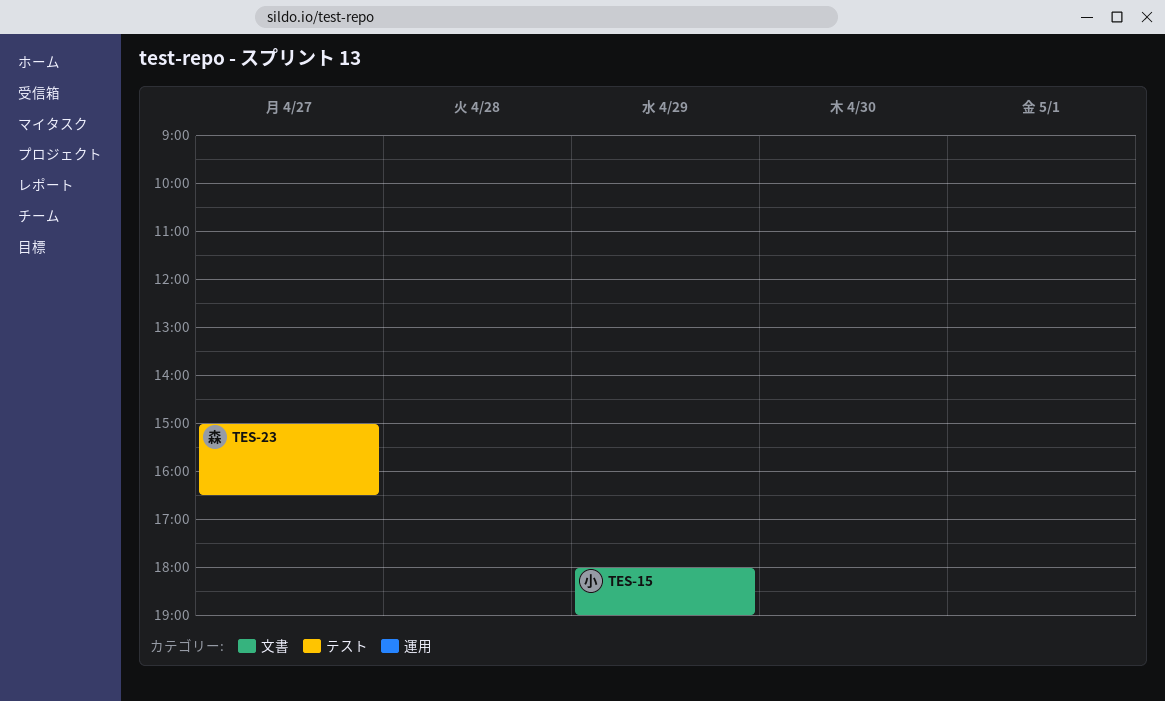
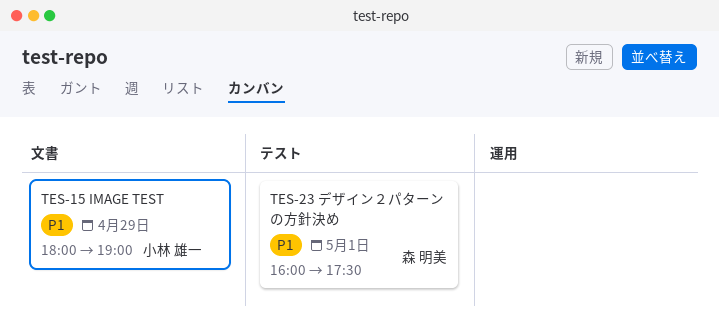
TES-23, day: Apr 27 -> May 1
TES-23, begins: 15:00 -> 16:00
TES-23, ends: 16:30 -> 17:30

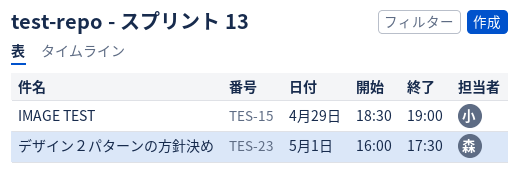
TES-15, begins: 18:00 -> 18:30

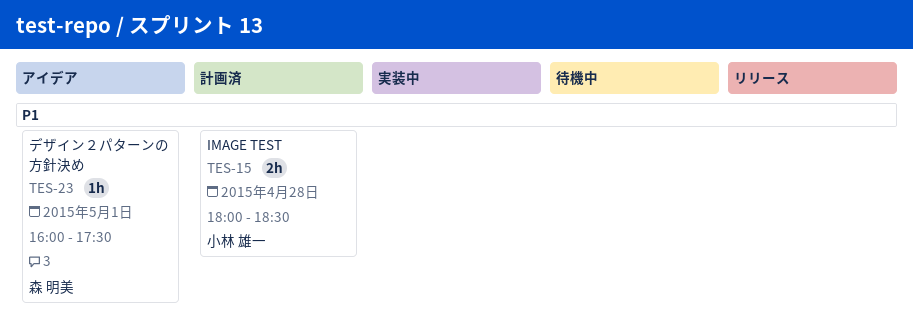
TES-15, day: Apr 29 -> Apr 28
TES-15, begins: 18:30 -> 18:00
TES-15, ends: 19:00 -> 18:30

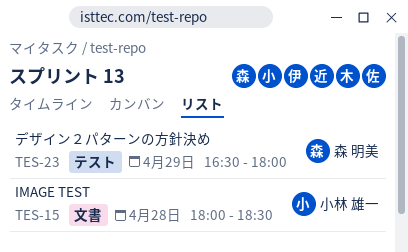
TES-23, day: May 1 -> Apr 29
TES-23, begins: 16:00 -> 16:30
TES-23, ends: 17:30 -> 18:00

